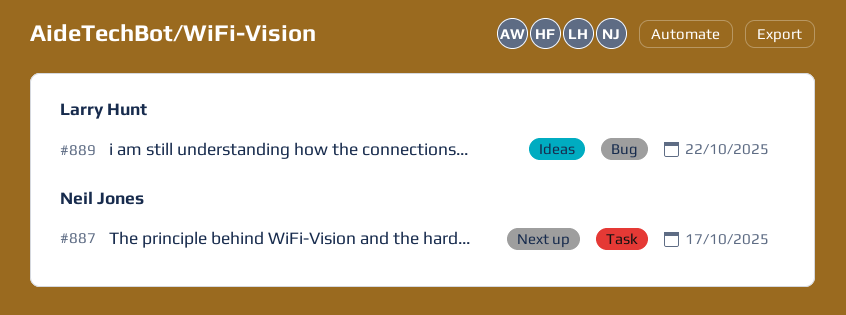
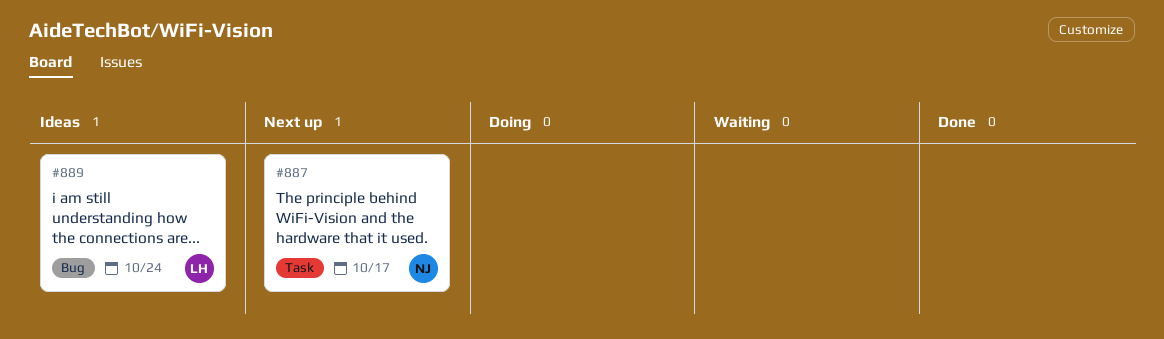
#889, due: Oct 22 -> Oct 24

